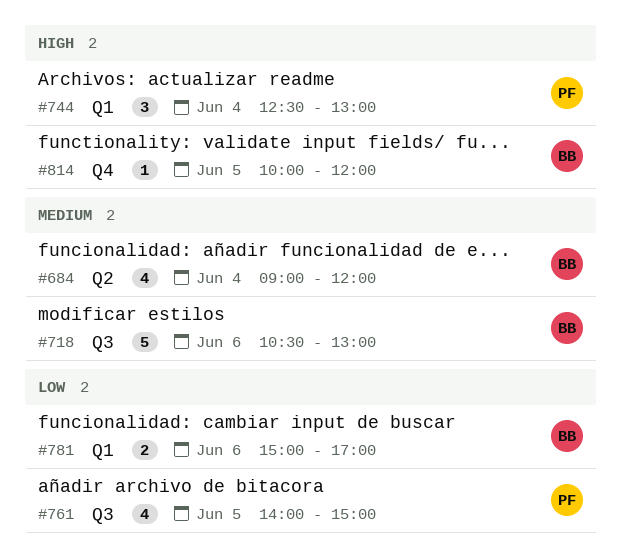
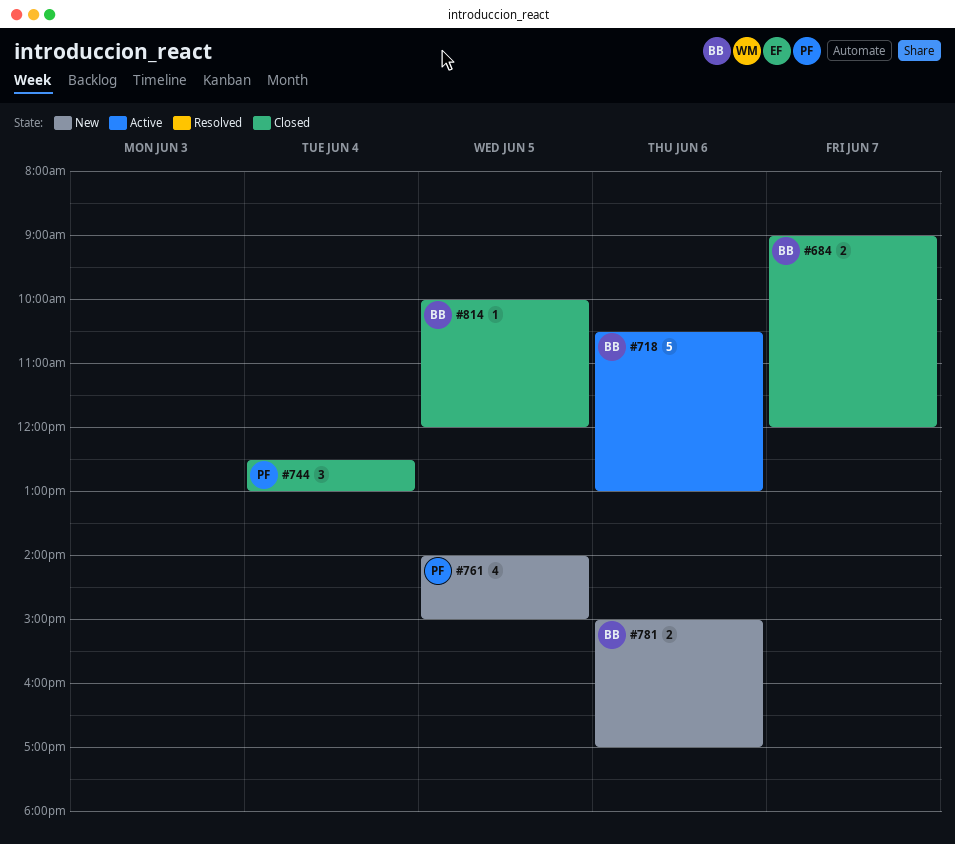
#684, estimate: 4 -> 2
#684, day: Jun 4 -> Jun 7

